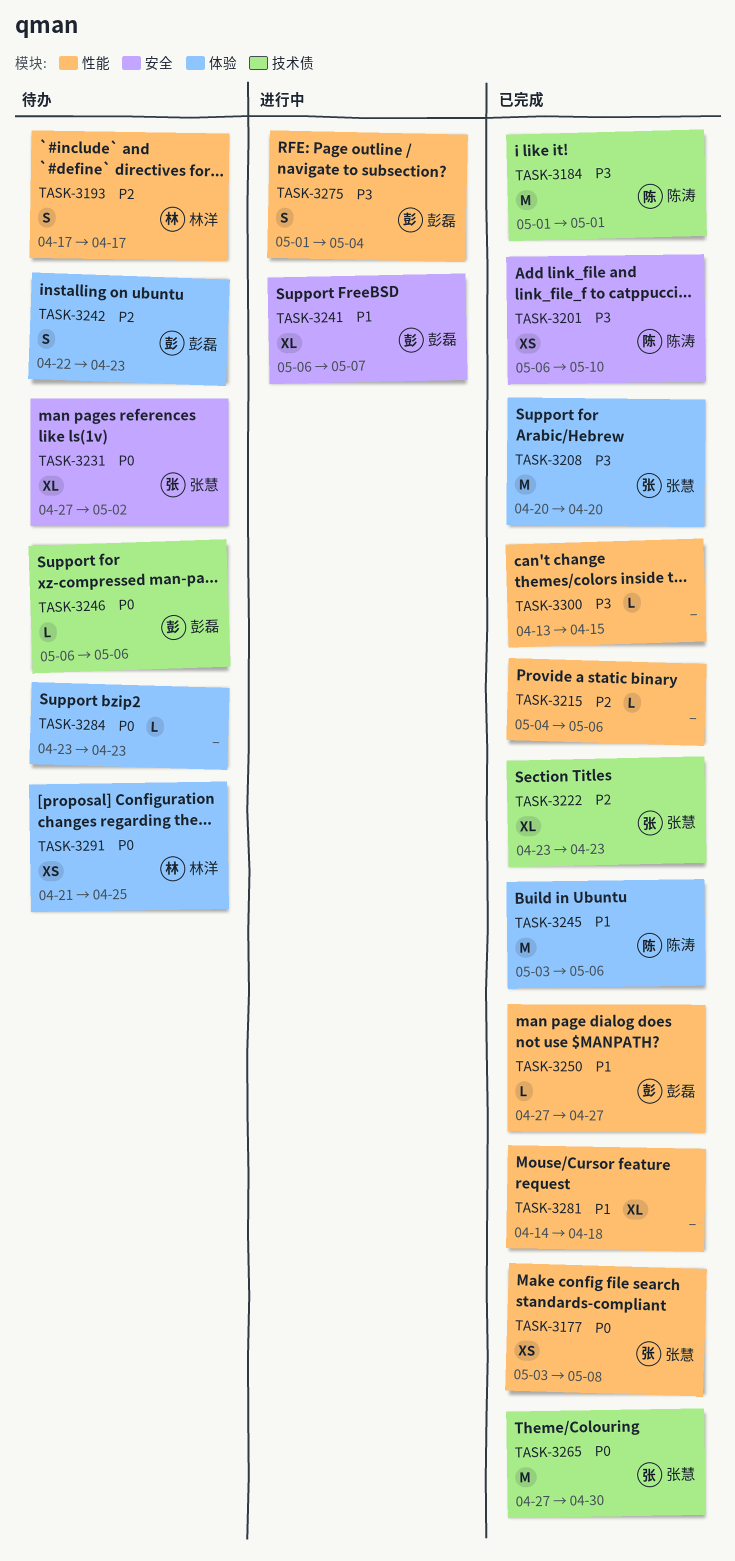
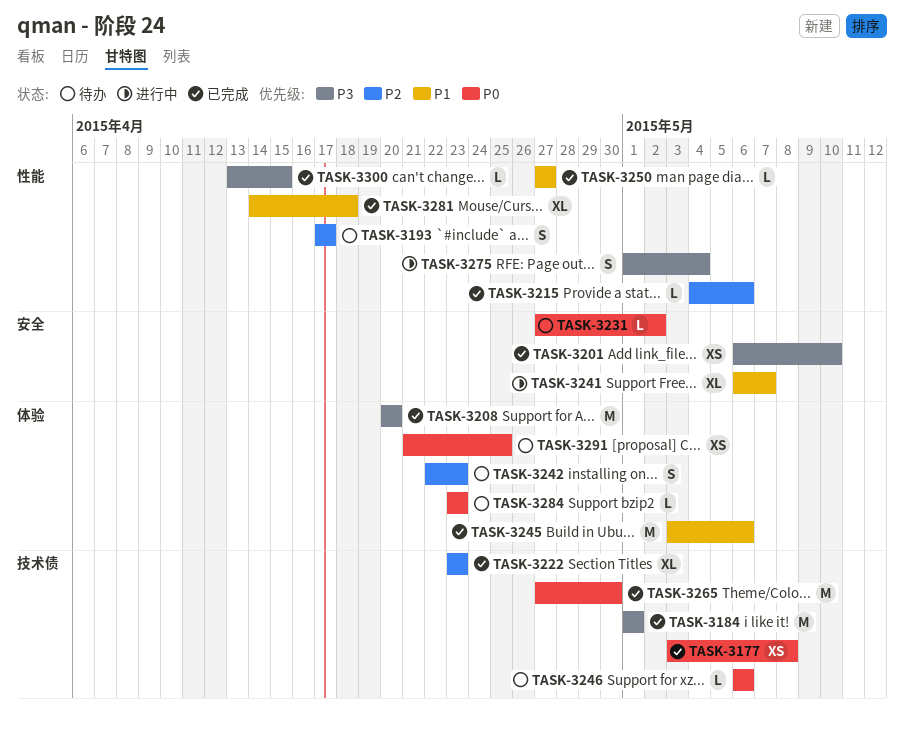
TASK-3177, label: 性能 -> 技术债
TASK-3231, estimate: XL -> L

